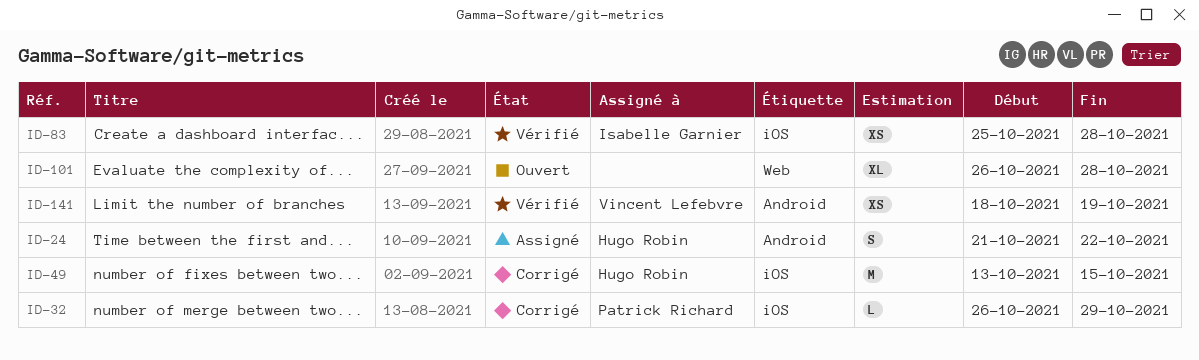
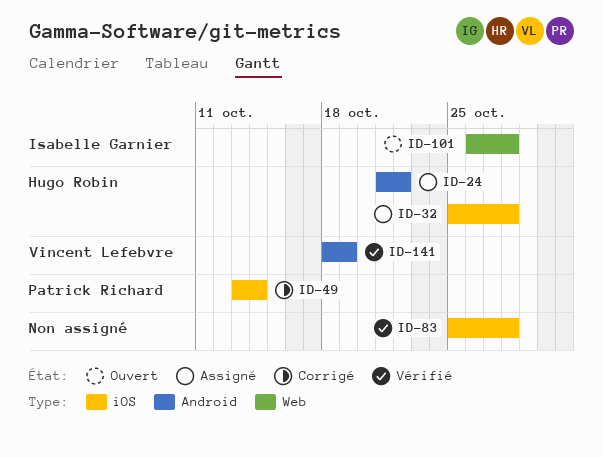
ID-32, status: Corrigé -> Assigné
ID-32, owner: Patrick Richard -> Hugo Robin
ID-32, start: Oct 26 -> Oct 25
ID-32, due: Oct 29 -> Oct 28
ID-49, owner: Hugo Robin -> Patrick Richard
ID-49, due: Oct 15 -> Oct 14
ID-83, owner: Isabelle Garnier -> none
ID-101, owner: none -> Isabelle Garnier

